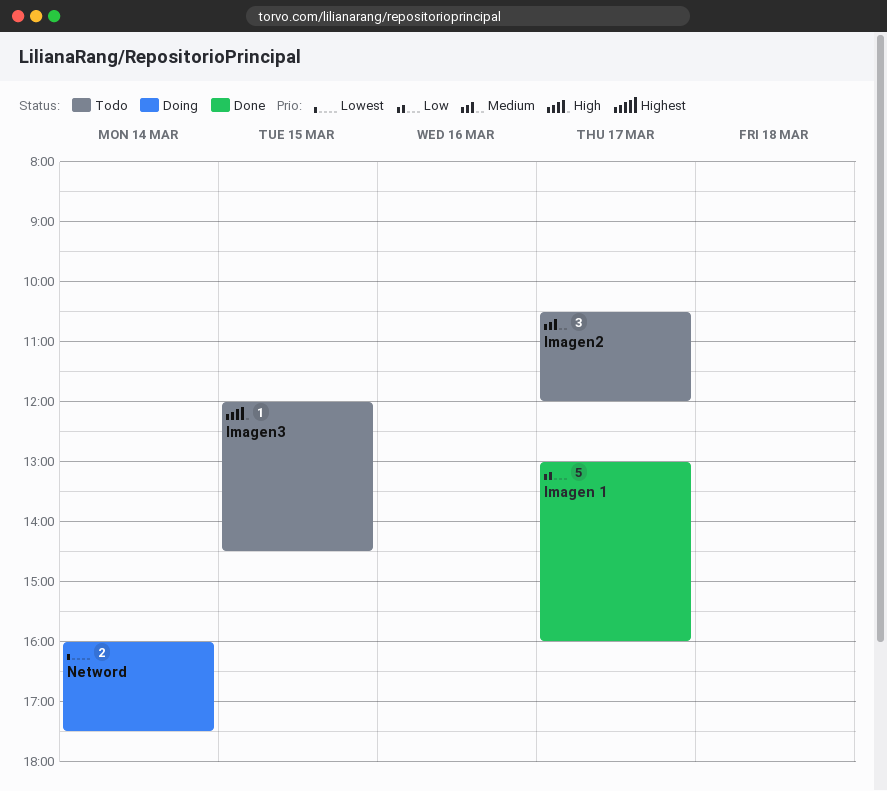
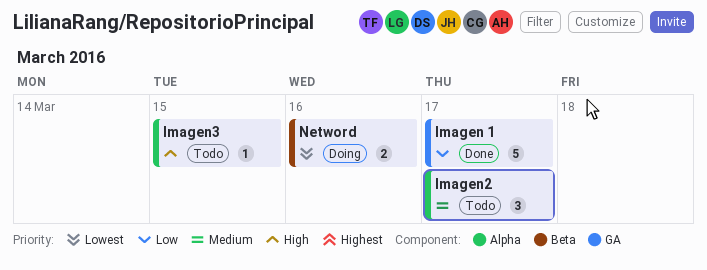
Netword, day: Mar 14 -> Mar 16

